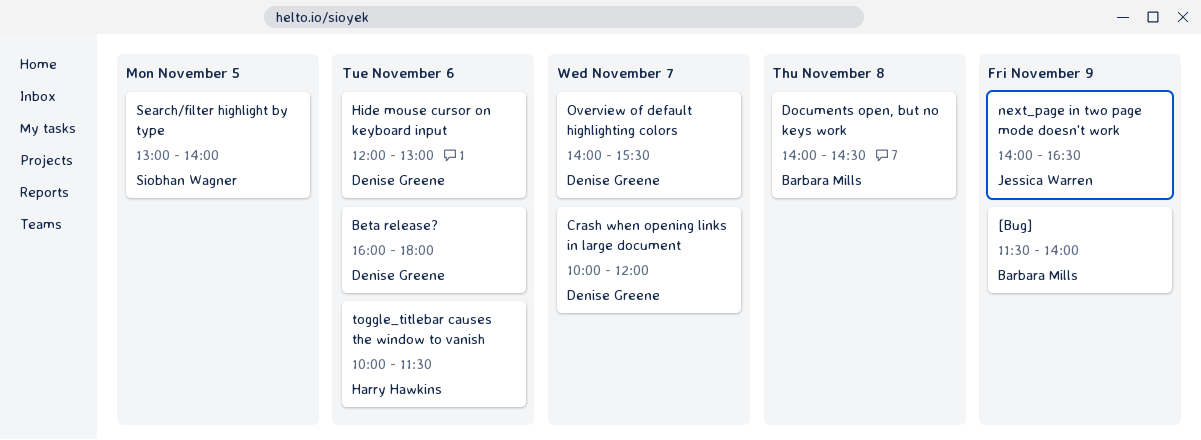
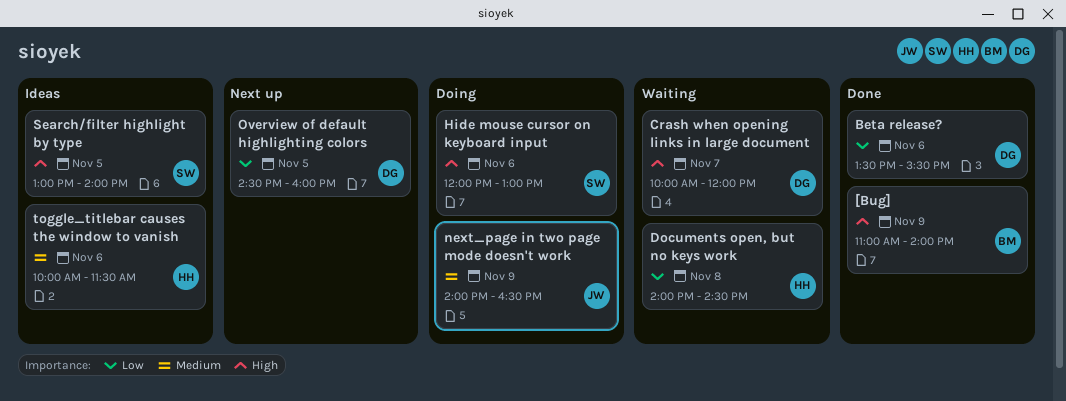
[Bug], begins: 11:30 -> 11:00
Beta release?, begins: 16:00 -> 13:30
Beta release?, ends: 18:00 -> 15:30
Documents open, but no keys work, owner: Barbara Mills -> Harry Hawkins
Hide mouse cursor on keyboard input, owner: Denise Greene -> Siobhan Wagner
Overview of default highlighting colors, day: Nov 7 -> Nov 5
Overview of default highlighting colors, begins: 14:00 -> 14:30
Overview of default highlighting colors, ends: 15:30 -> 16:00

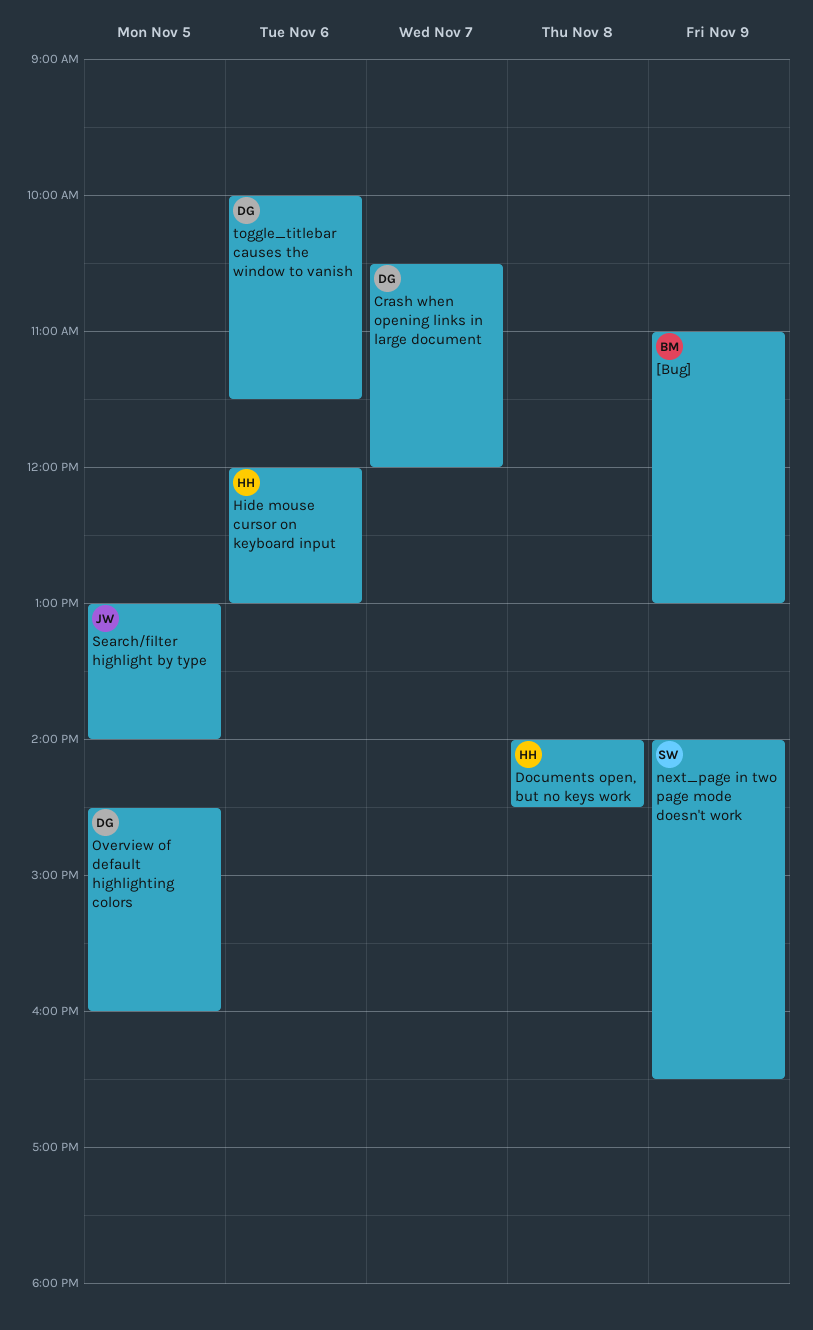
[Bug], ends: 14:00 -> 13:00
Beta release?: present -> none
Crash when opening links in large document, begins: 10:00 -> 10:30
Hide mouse cursor on keyboard input, owner: SW -> HH
next_page in two page mode doesn't work, owner: JW -> SW
Search/filter highlight by type, owner: SW -> JW
toggle_titlebar causes the window to vanish, owner: HH -> DG

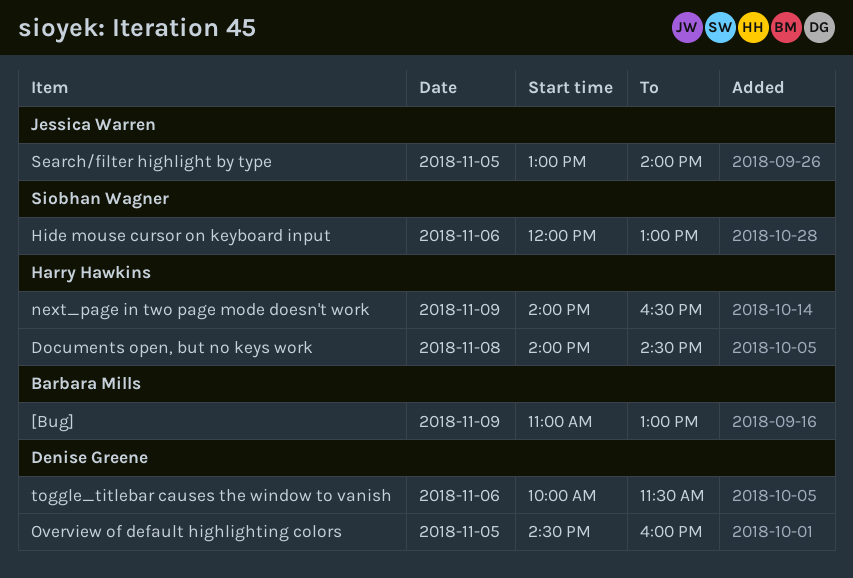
Crash when opening links in large document: present -> none
Hide mouse cursor on keyboard input, owner: Harry Hawkins -> Siobhan Wagner
next_page in two page mode doesn't work, owner: Siobhan Wagner -> Harry Hawkins

